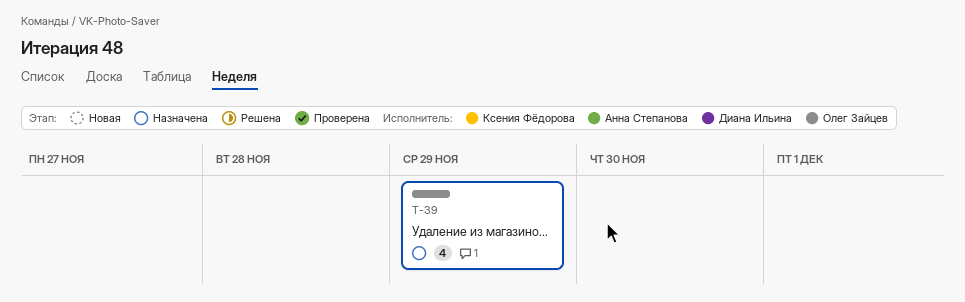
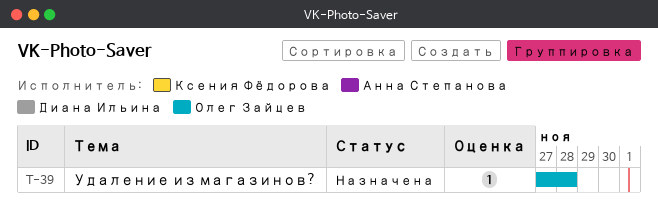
T-39, estimate: 4 -> 1
T-39, due: Nov 29 -> Nov 28

